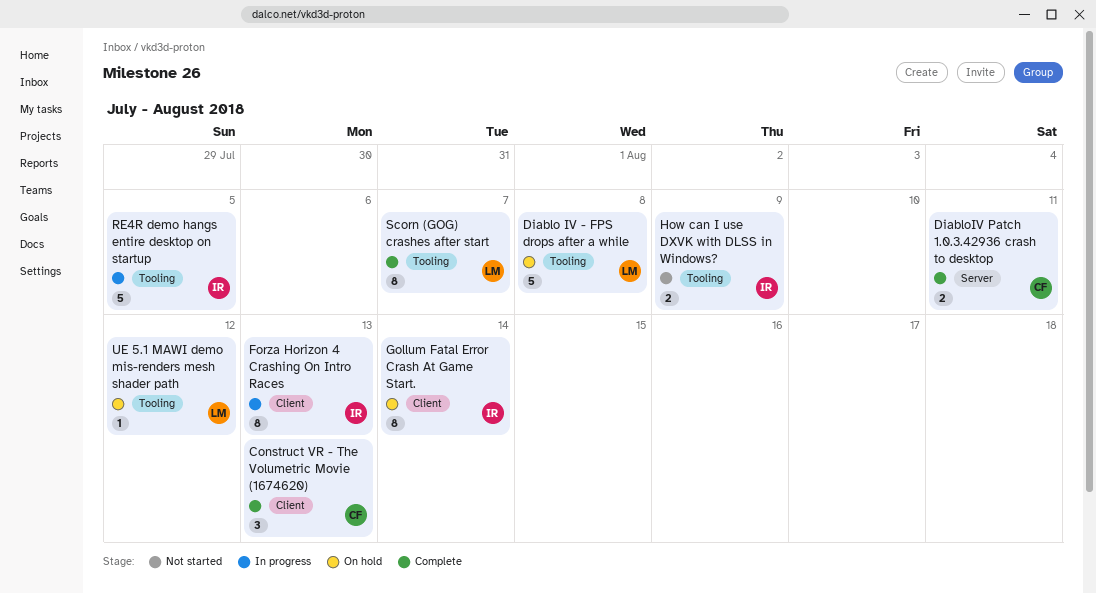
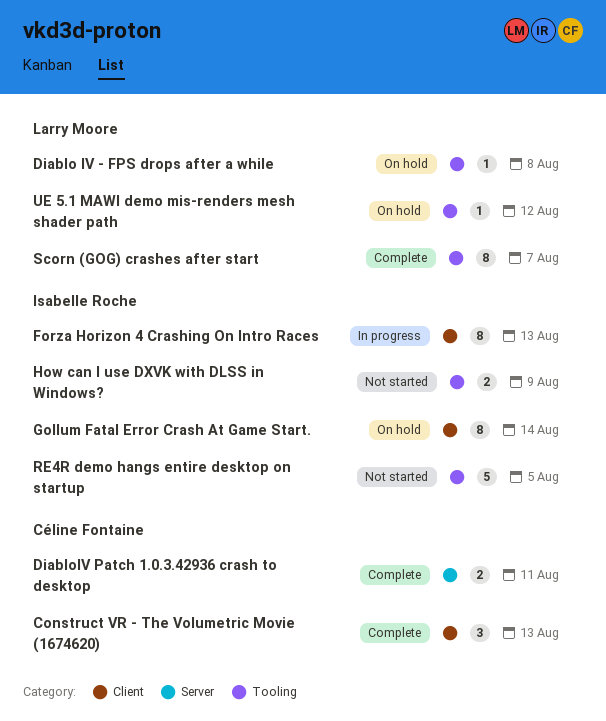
Diablo IV - FPS drops after a while, estimate: 5 -> 1
RE4R demo hangs entire desktop on startup, status: In progress -> Not started

